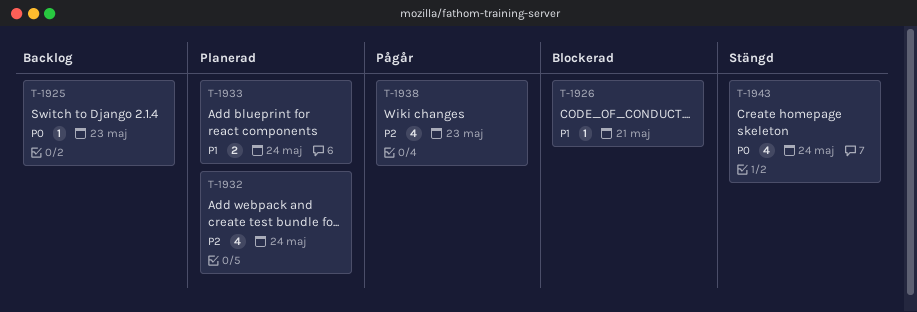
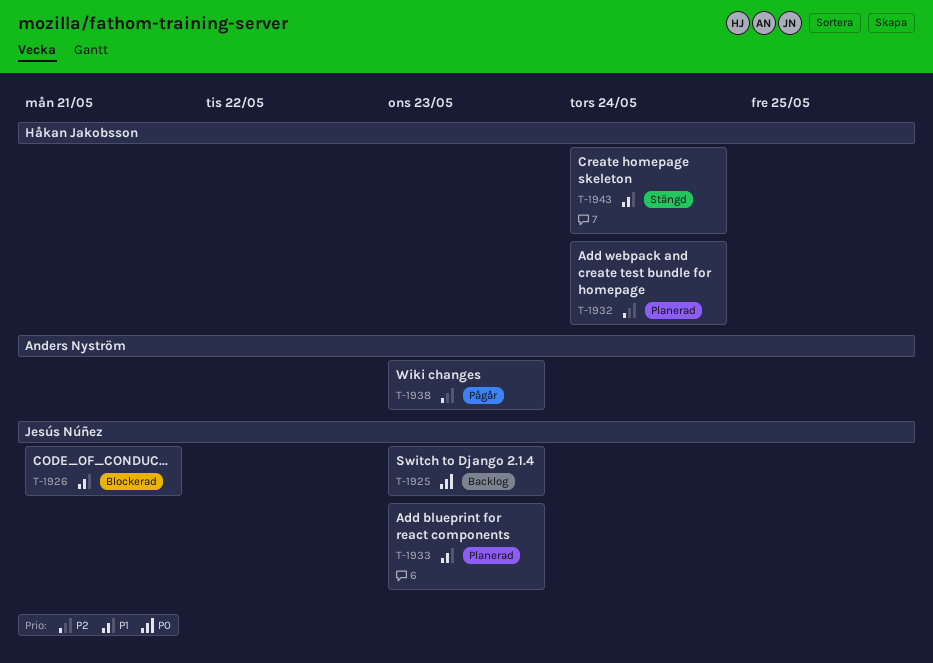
T-1933, due: May 24 -> May 23
T-1943, priority: P0 -> P1

